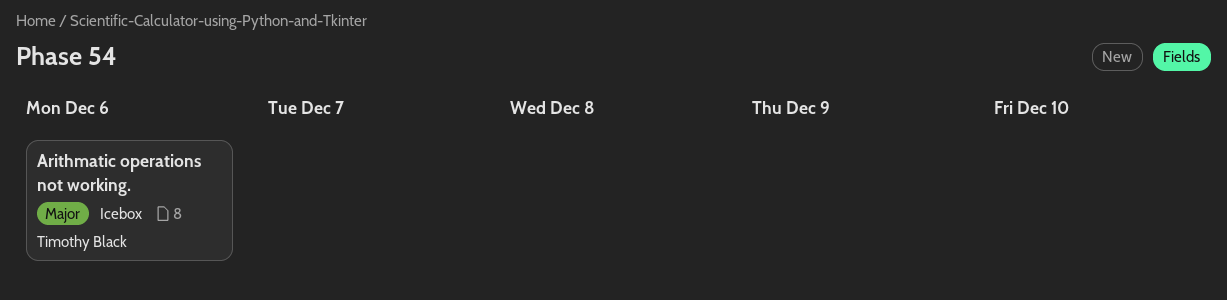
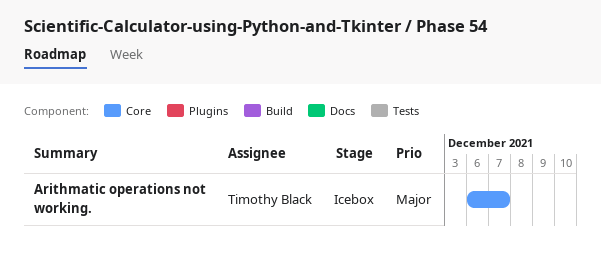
Arithmatic operations not working., due: Dec 6 -> Dec 7

